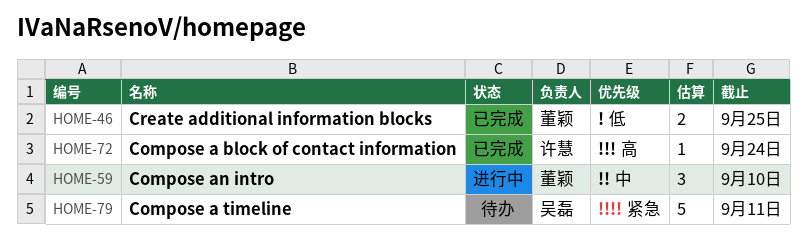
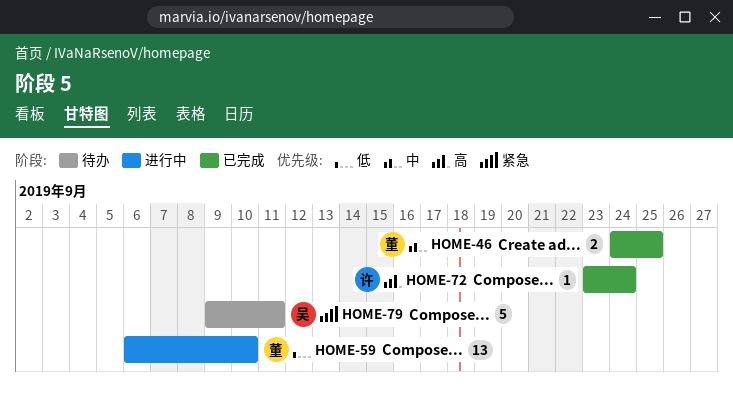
HOME-46, priority: 低 -> 中
HOME-59, priority: 中 -> 低
HOME-59, estimate: 3 -> 13

